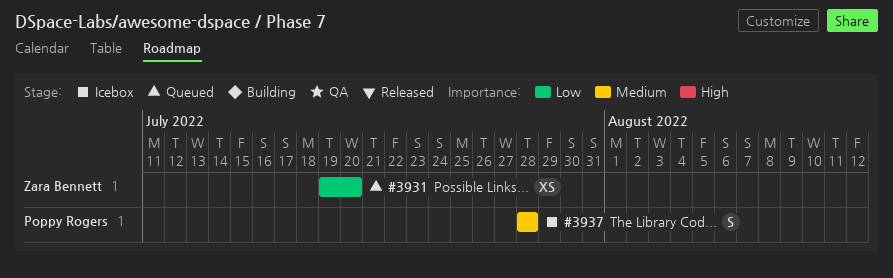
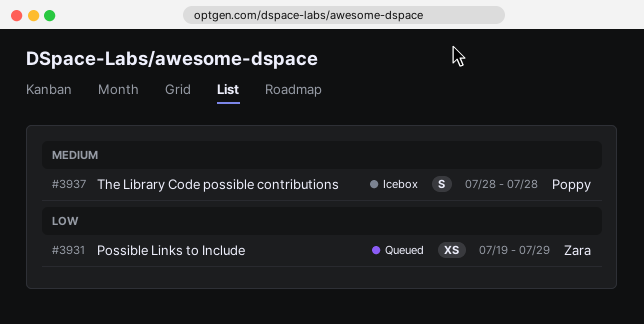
#3931, due: Jul 20 -> Jul 29

